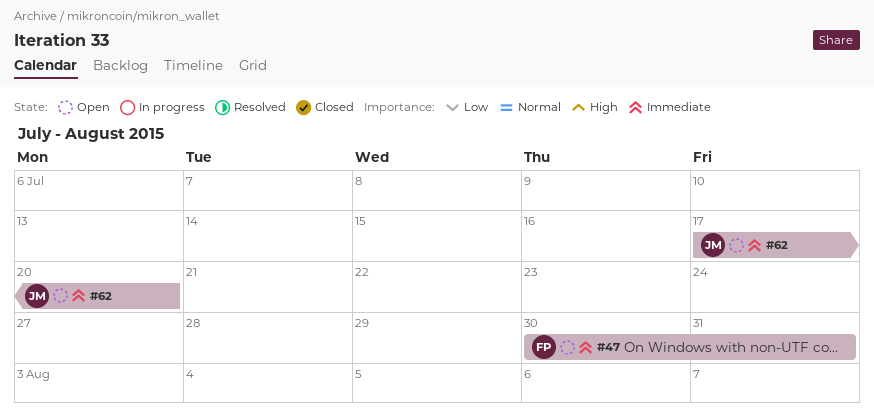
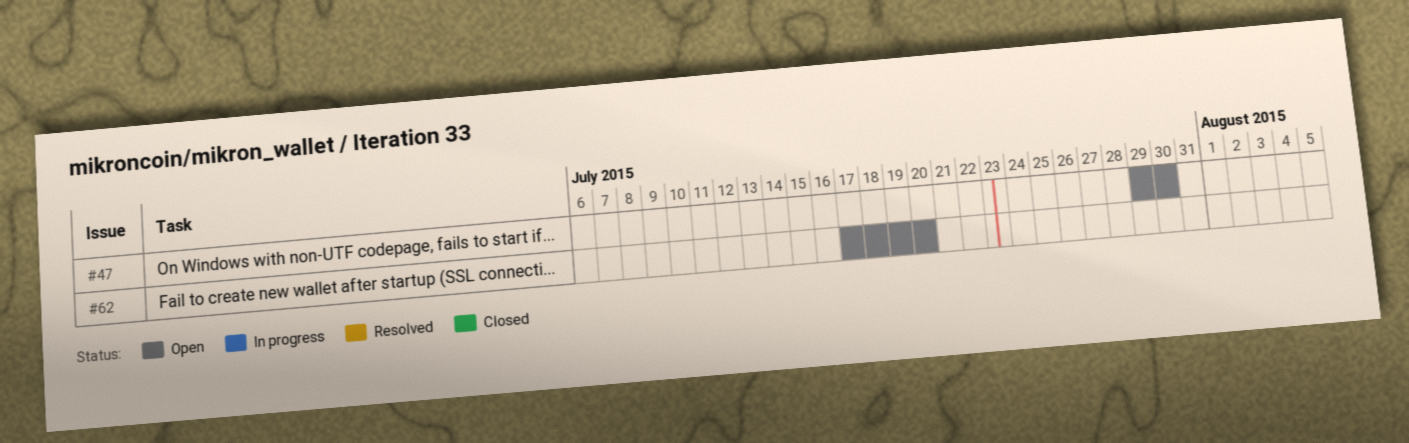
#47, start: Jul 30 -> Jul 29
#47, due: Jul 31 -> Jul 30

